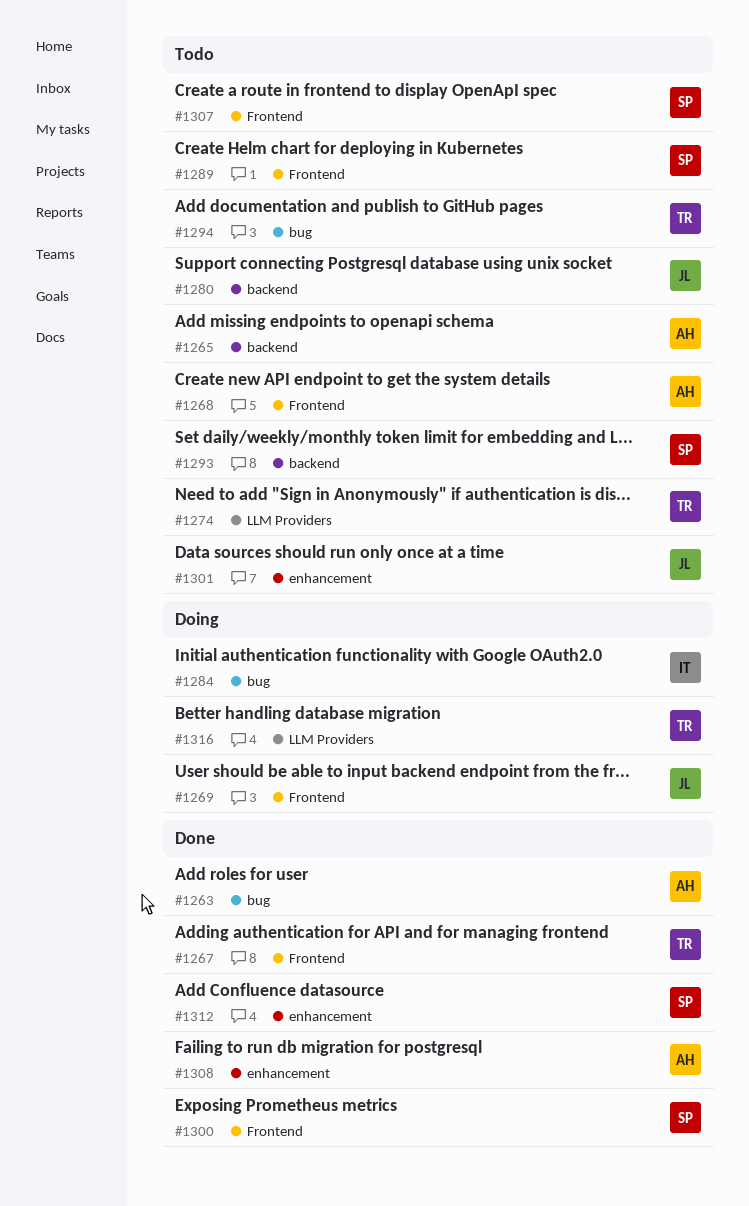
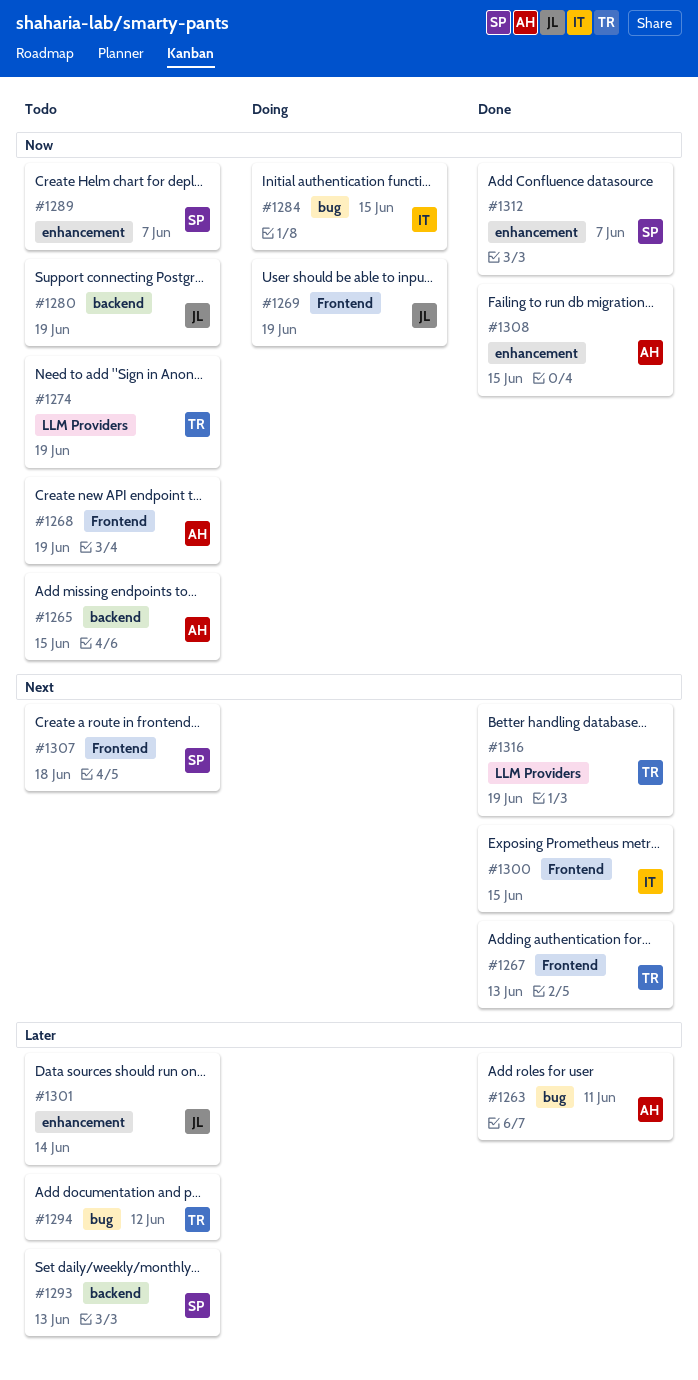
#1289, label: Frontend -> enhancement
#1300, owner: SP -> IT
#1316, status: Doing -> Done

